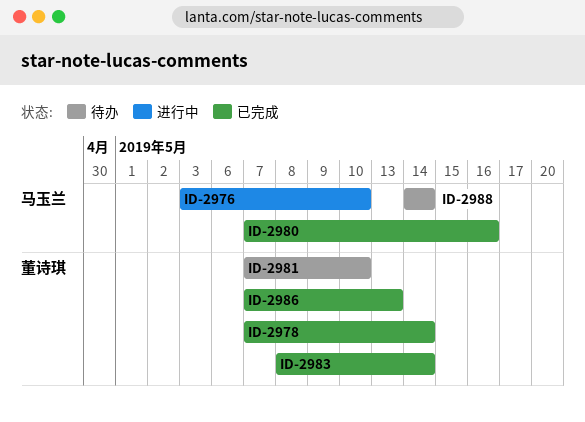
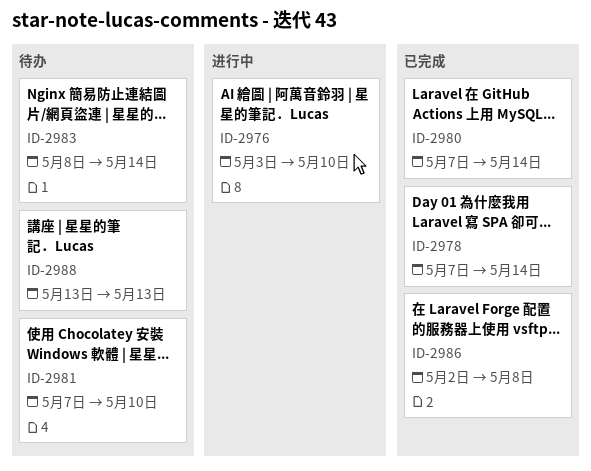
ID-2980, due: May 16 -> May 14
ID-2983, status: 已完成 -> 待办
ID-2986, start: May 7 -> May 2
ID-2986, due: May 13 -> May 8
ID-2988, start: May 14 -> May 13
ID-2988, due: May 14 -> May 13

